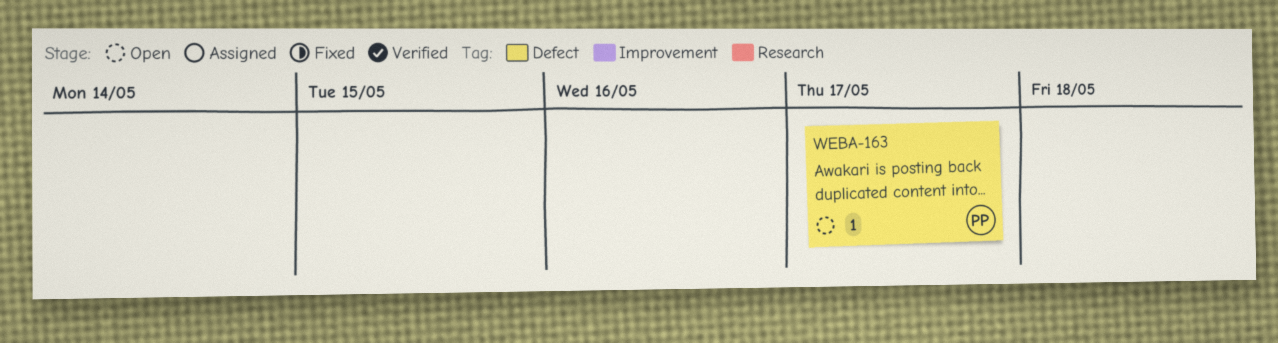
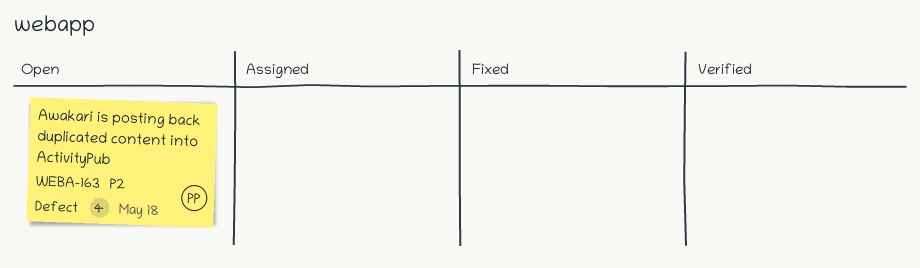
WEBA-163, estimate: 1 -> 4
WEBA-163, due: May 17 -> May 18

